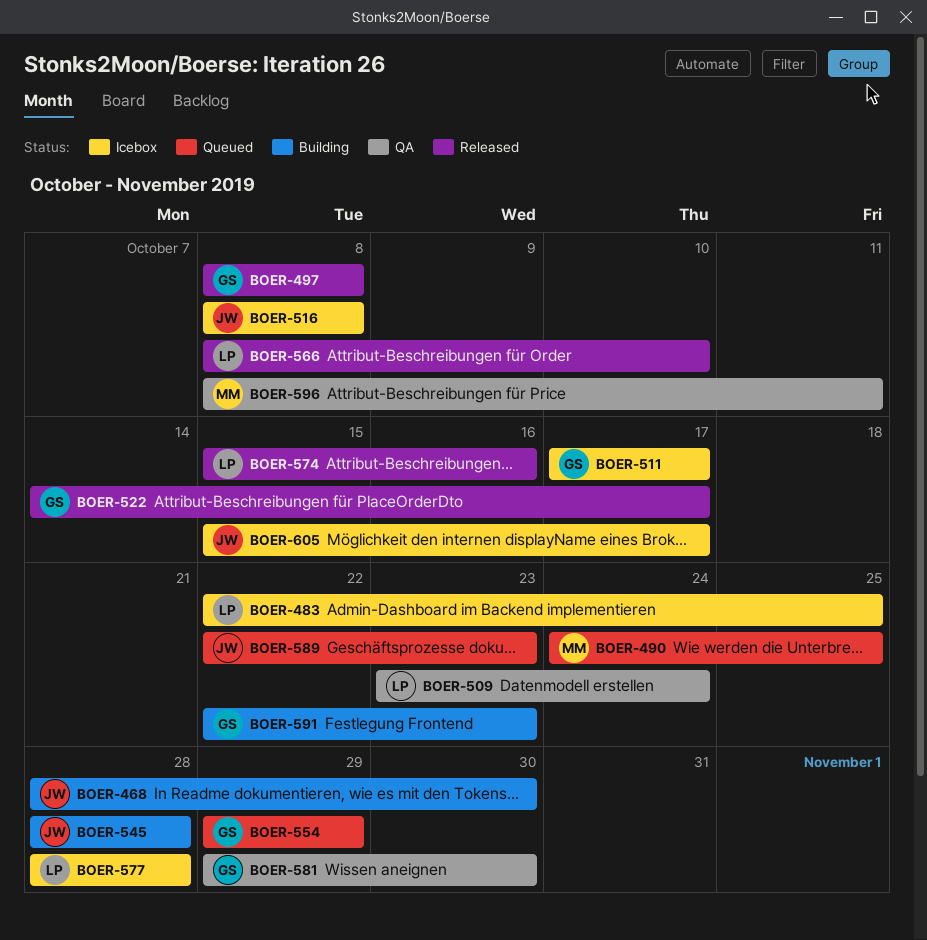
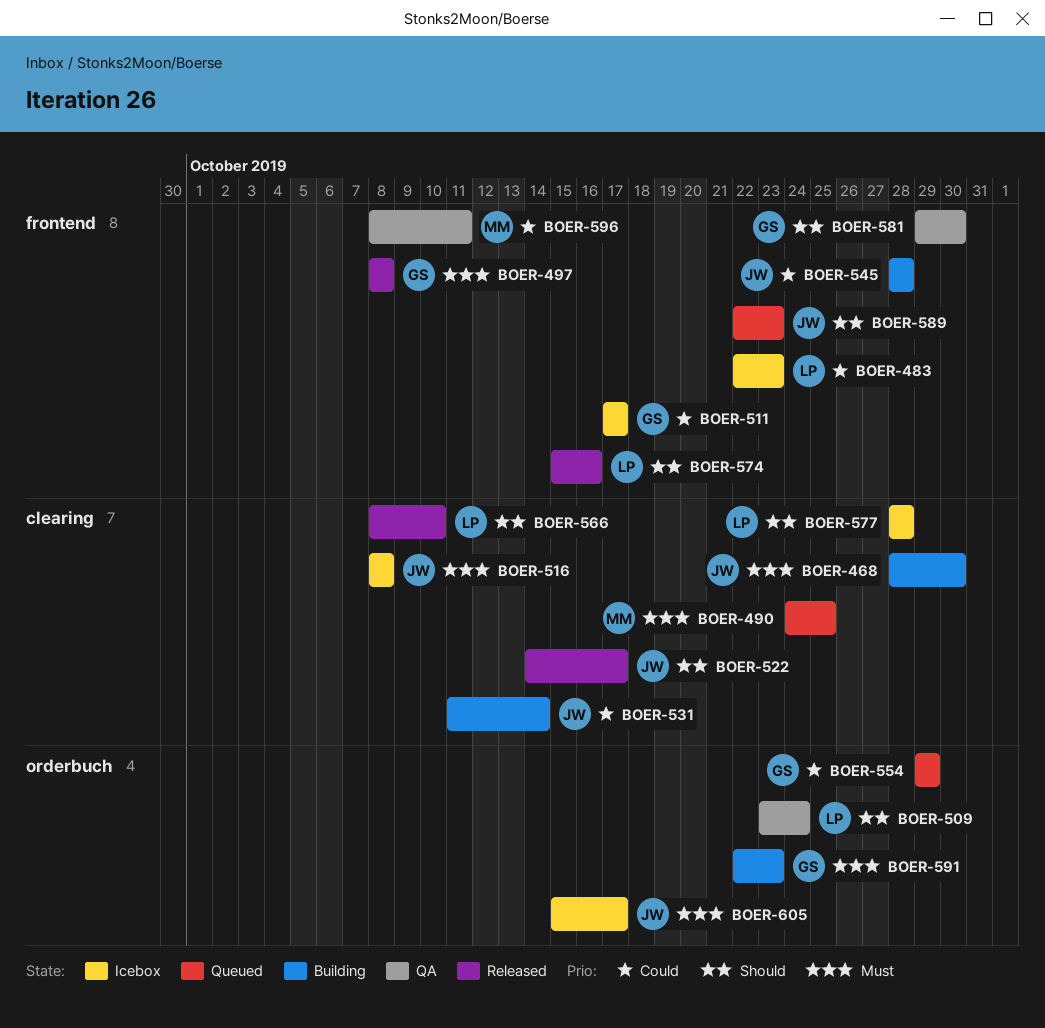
BOER-483, due: Oct 25 -> Oct 23
BOER-522, owner: GS -> JW
BOER-531: none -> present

